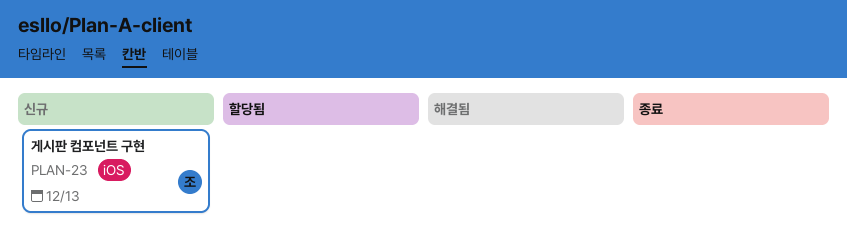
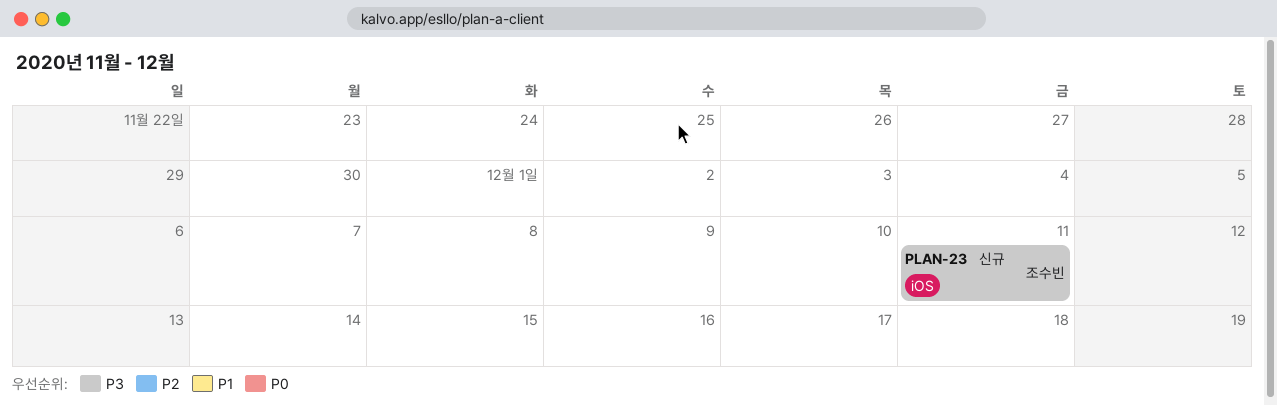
PLAN-23, due: Dec 13 -> Dec 11

